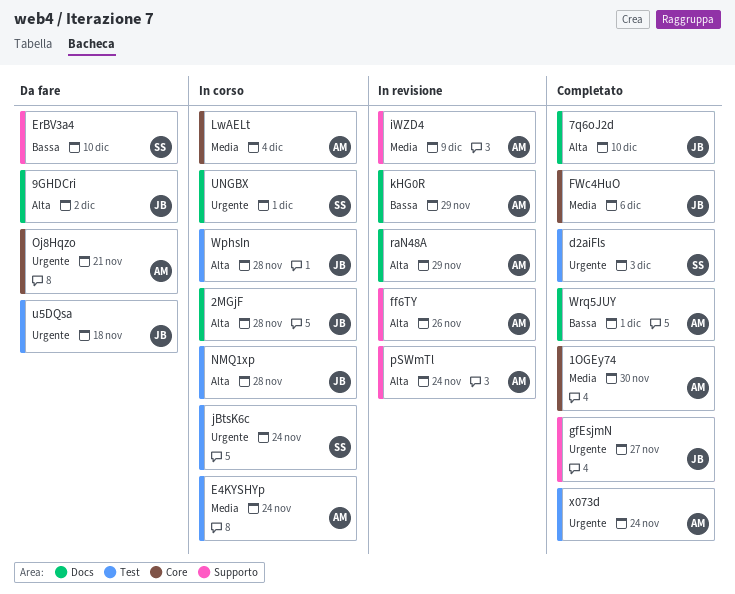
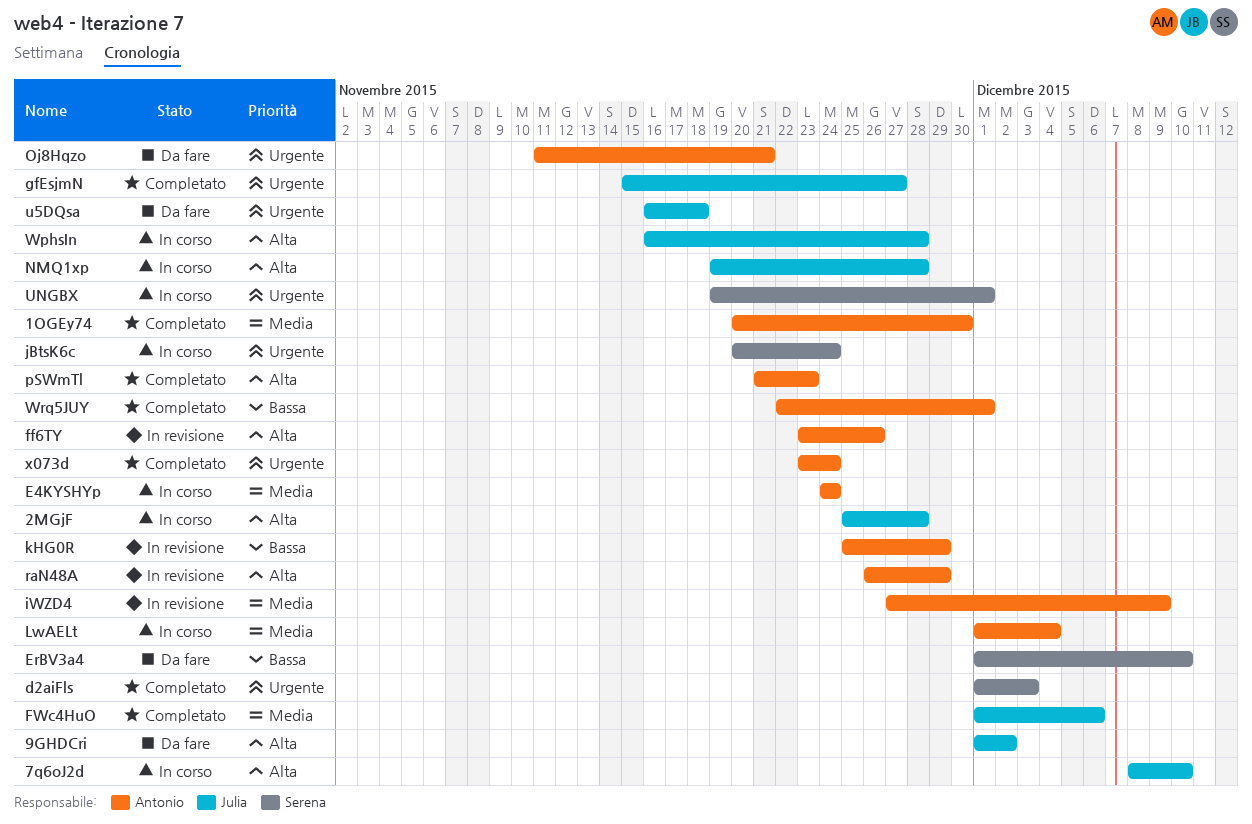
7q6oJ2d, status: Completato -> In corso
pSWmTl, status: In revisione -> Completato
pSWmTl, due: Nov 24 -> Nov 23

